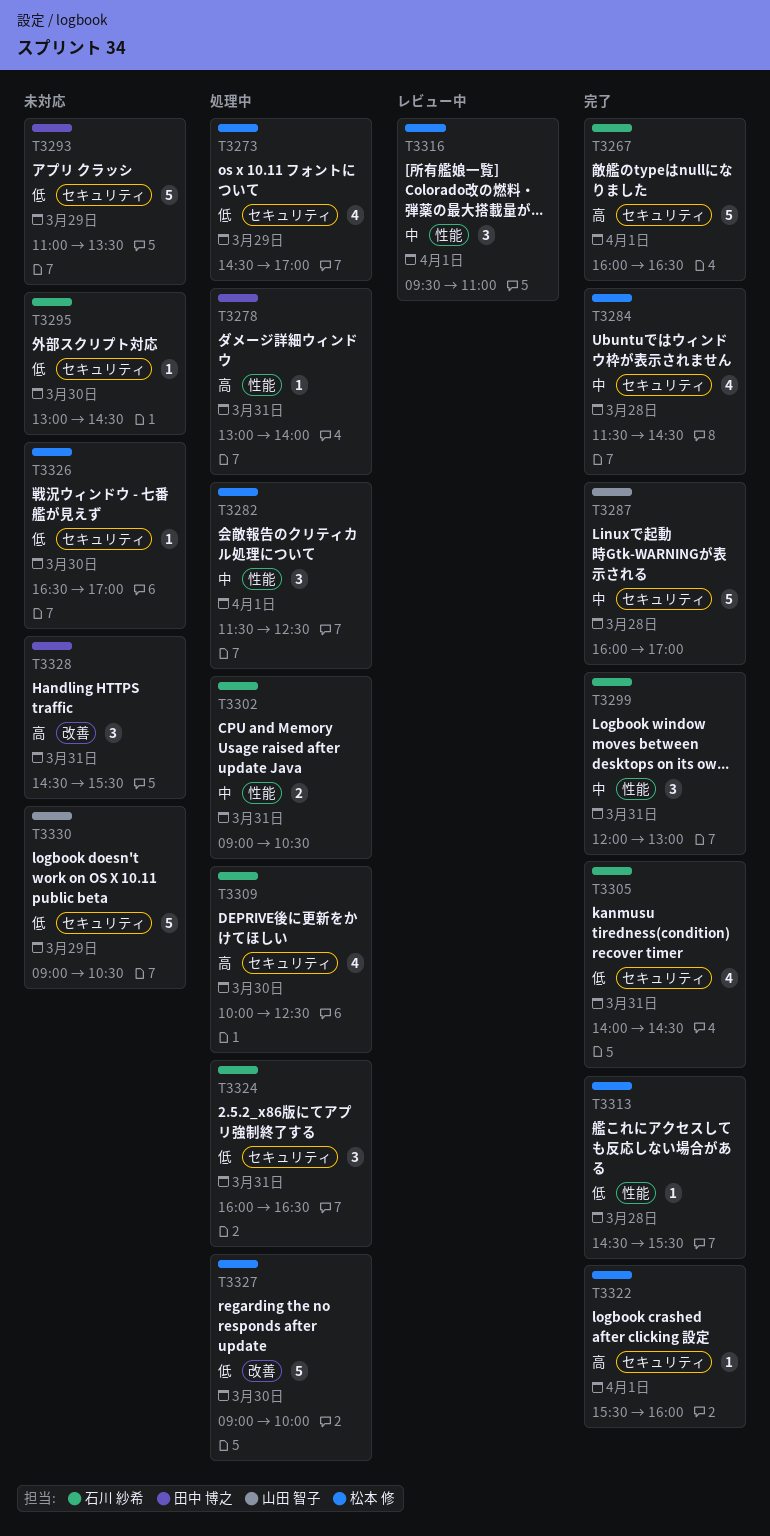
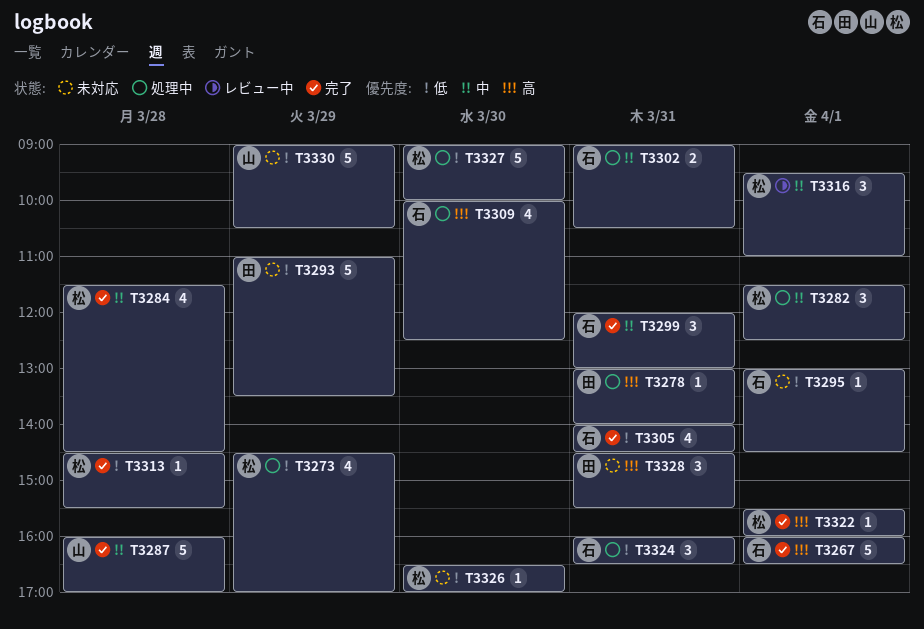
T3295, day: Mar 30 -> Apr 1

